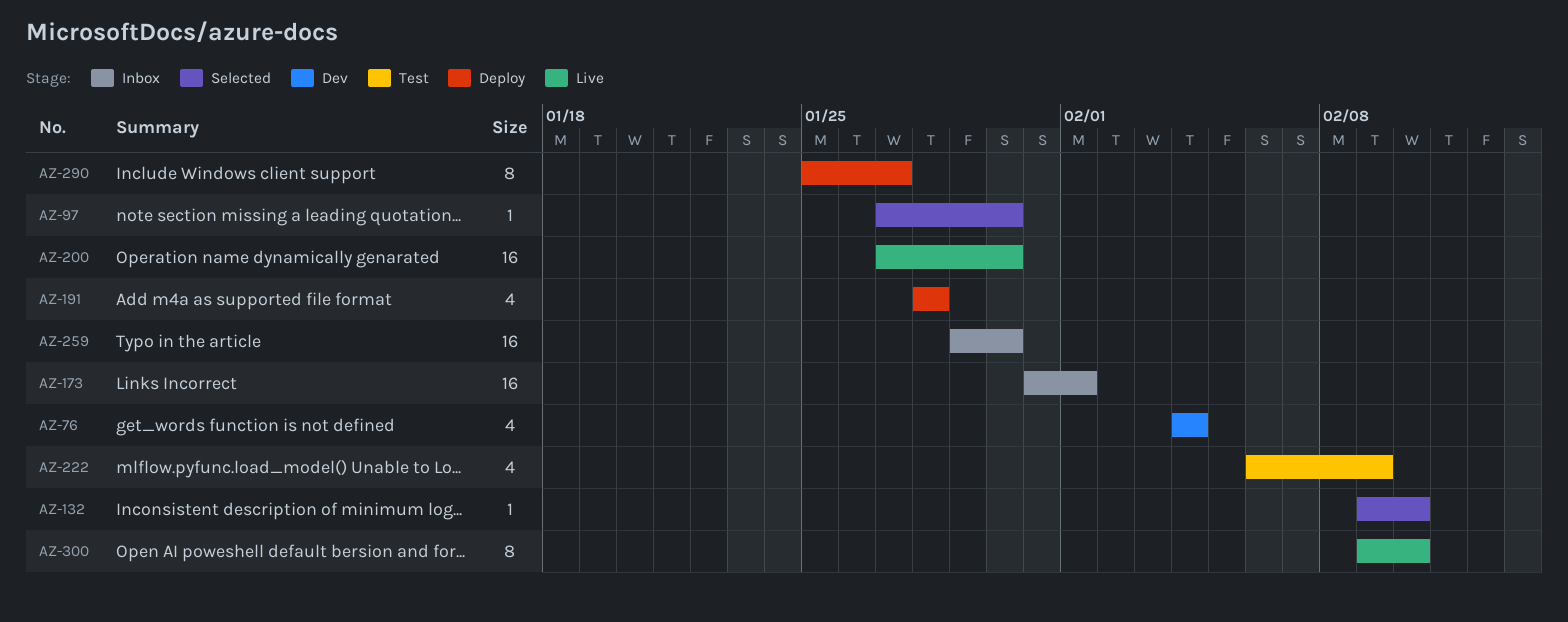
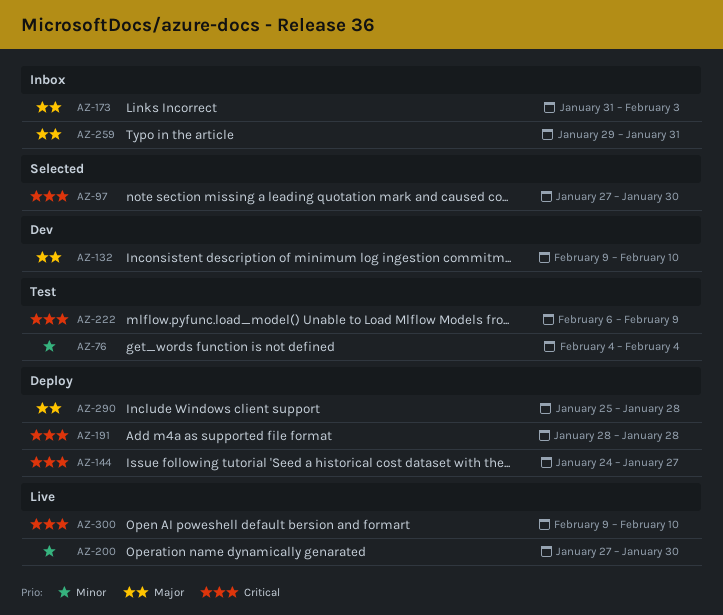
AZ-76, status: Dev -> Test
AZ-132, status: Selected -> Dev
AZ-144: none -> present
AZ-173, due: Feb 1 -> Feb 3
AZ-259, due: Jan 30 -> Jan 31
AZ-290, due: Jan 27 -> Jan 28

